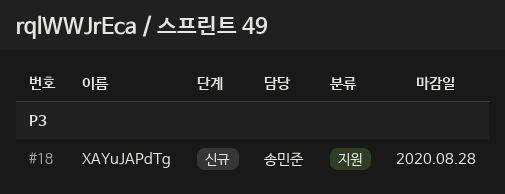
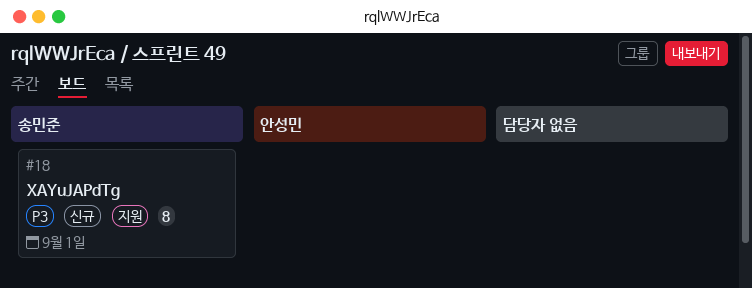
#18, due: Aug 28 -> Sep 1

